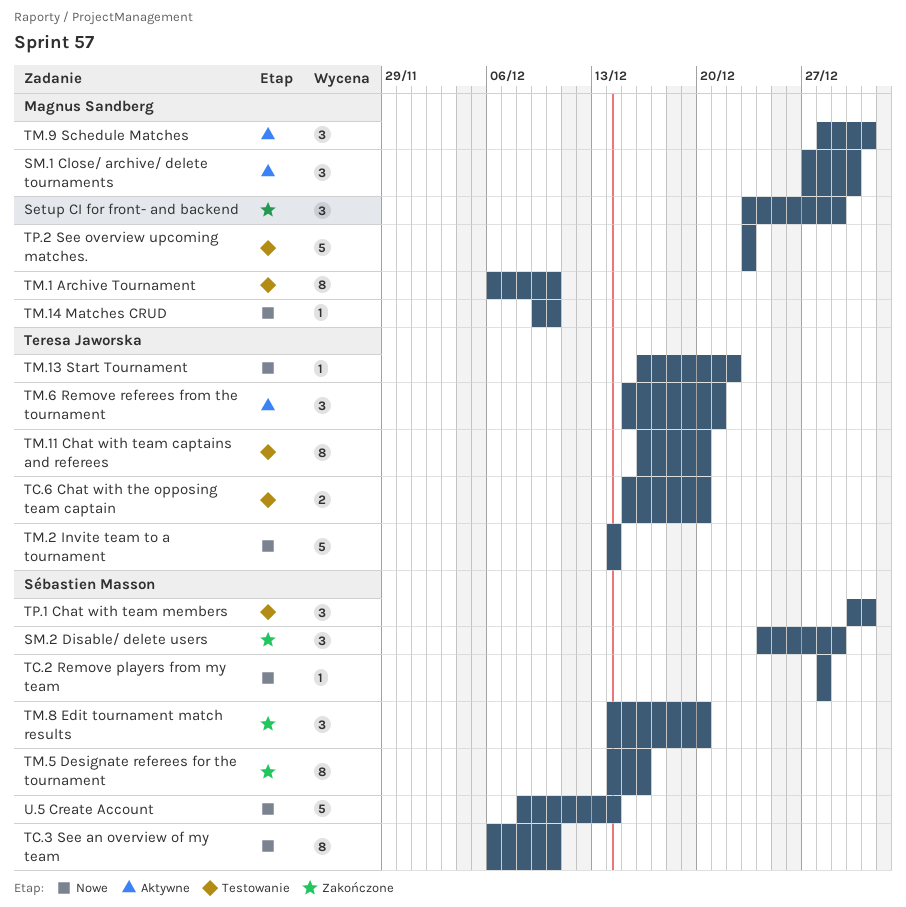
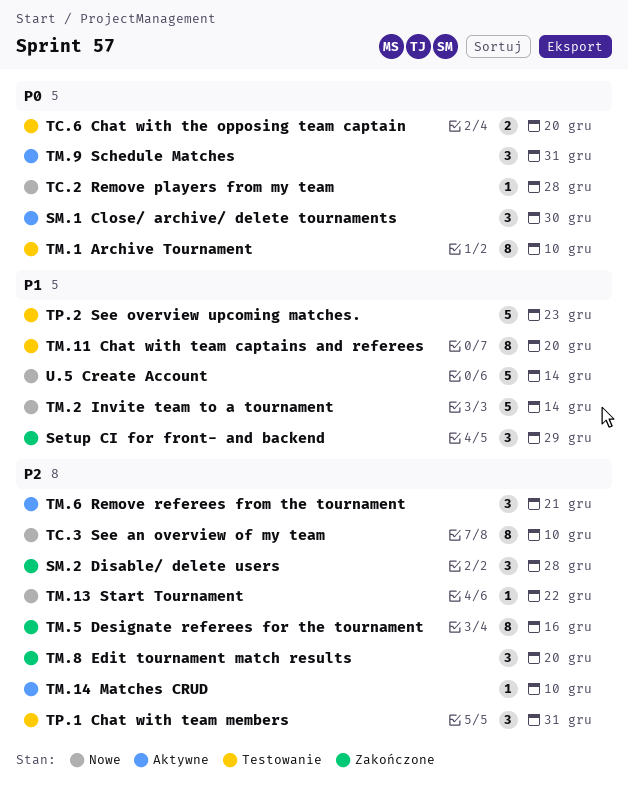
SM.2 Disable/ delete users, due: Dec 29 -> Dec 28
TM.14 Matches CRUD, status: Nowe -> Aktywne

